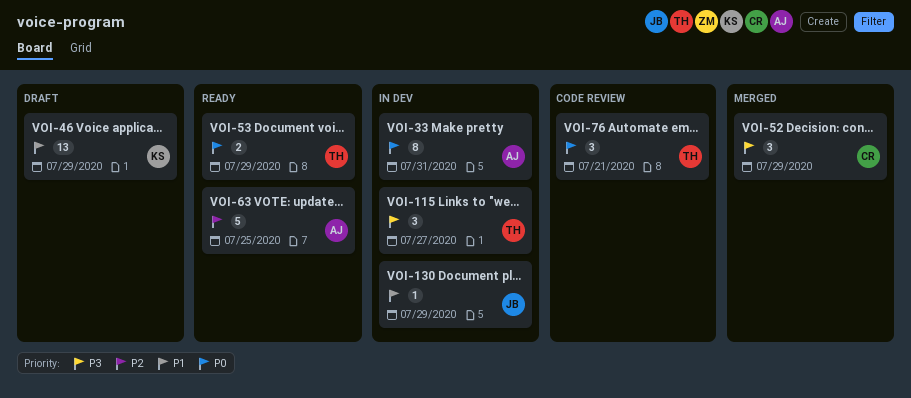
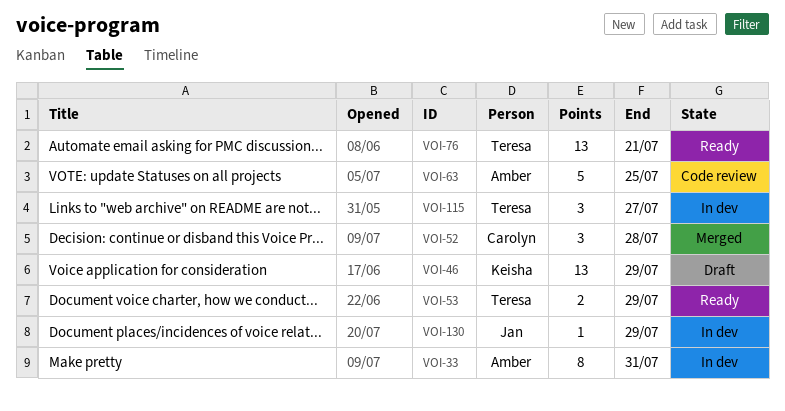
VOI-52, due: Jul 29 -> Jul 28
VOI-63, status: Ready -> Code review
VOI-76, status: Code review -> Ready
VOI-76, estimate: 3 -> 13

